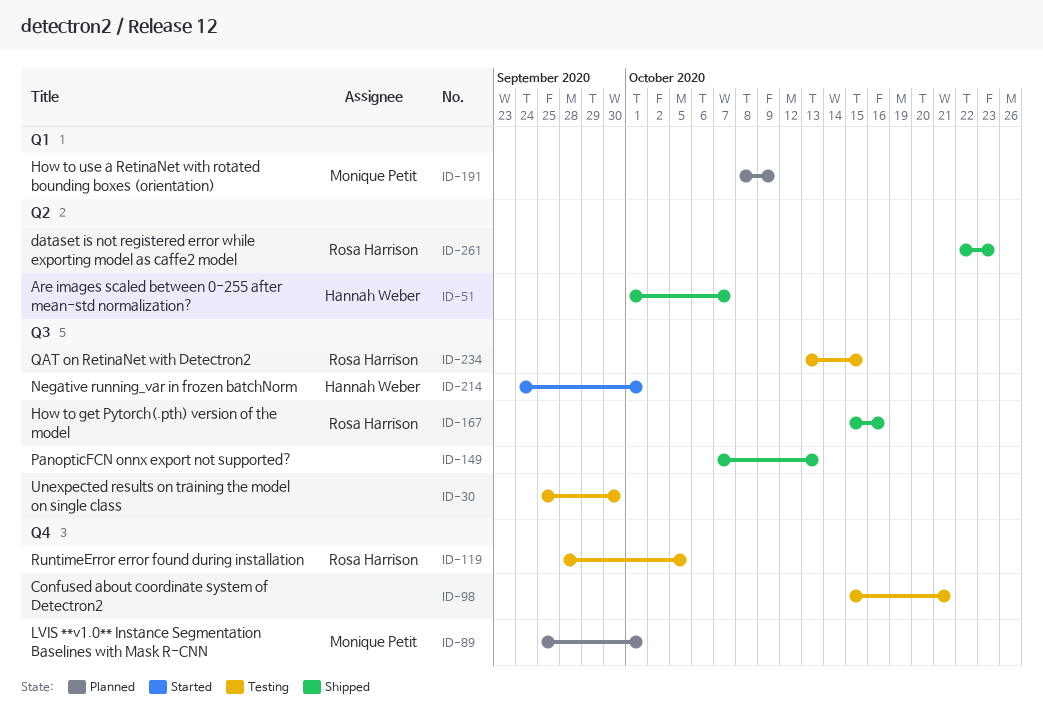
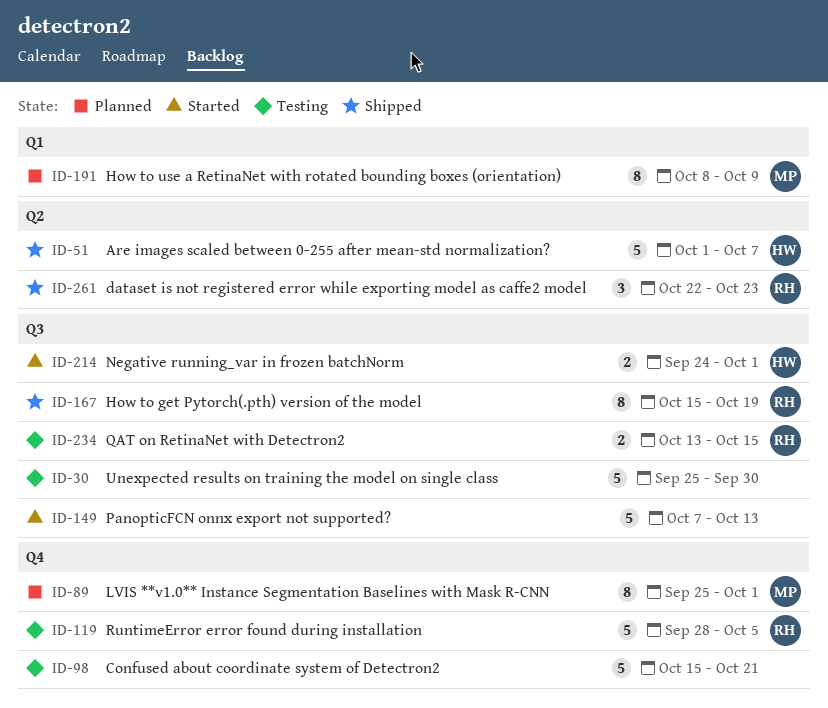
ID-149, status: Shipped -> Started
ID-167, due: Oct 16 -> Oct 19

